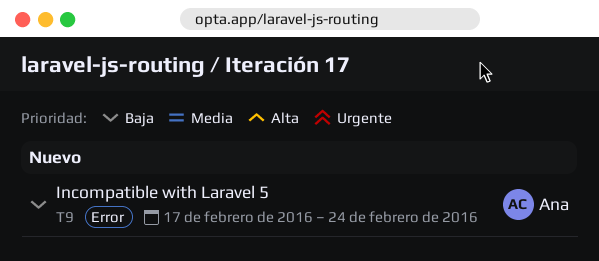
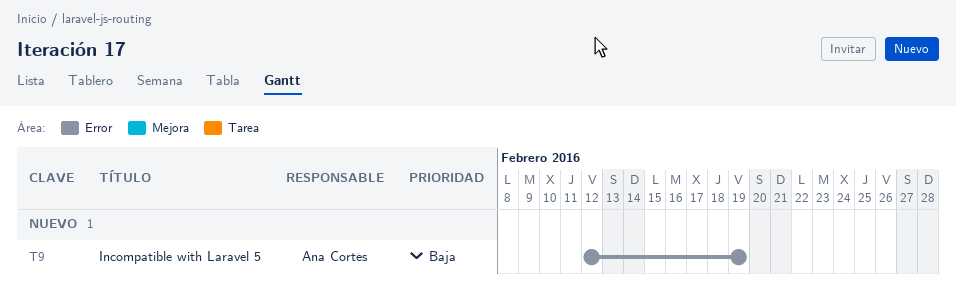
T9, start: Feb 17 -> Feb 12
T9, due: Feb 24 -> Feb 19

